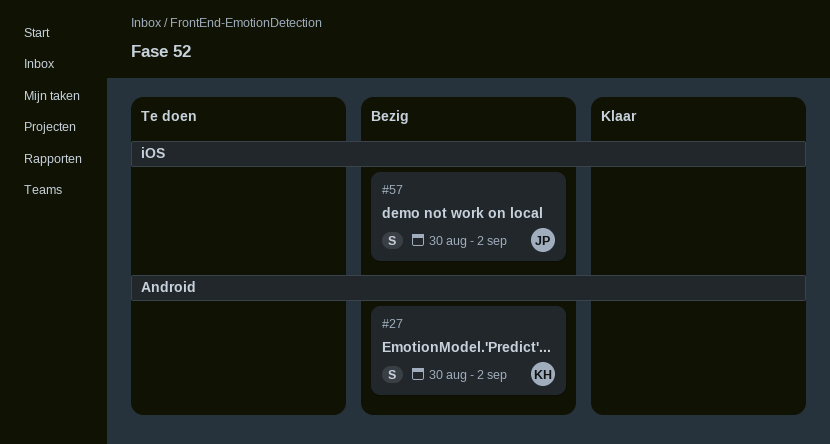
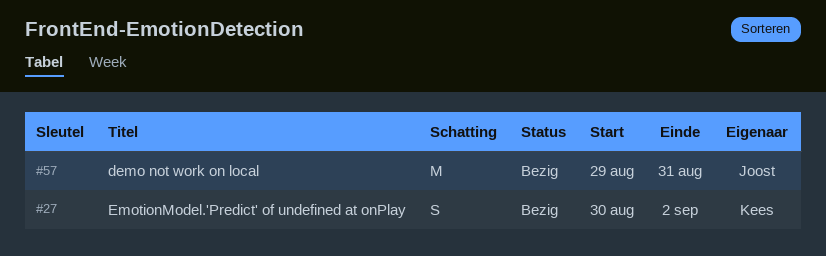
#57, estimate: S -> M
#57, start: Aug 30 -> Aug 29
#57, due: Sep 2 -> Aug 31

